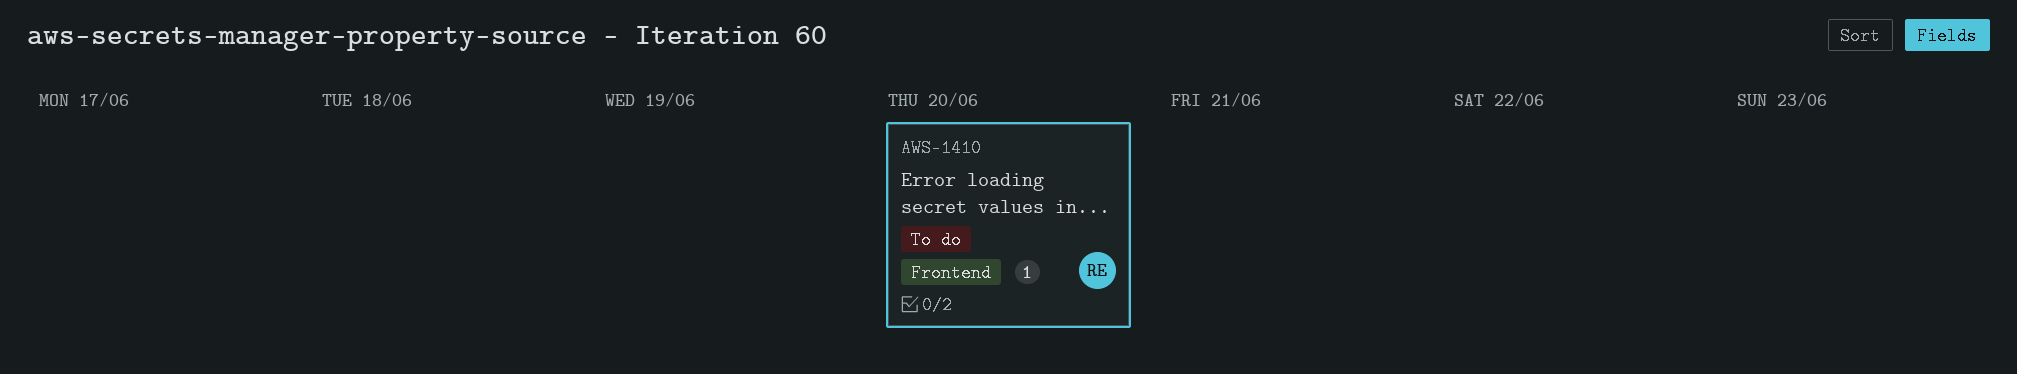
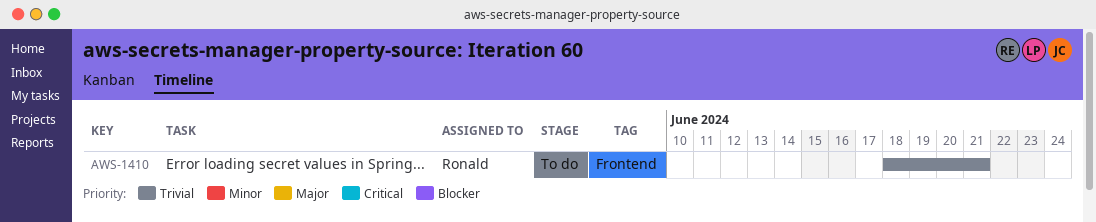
AWS-1410, due: Jun 20 -> Jun 21

